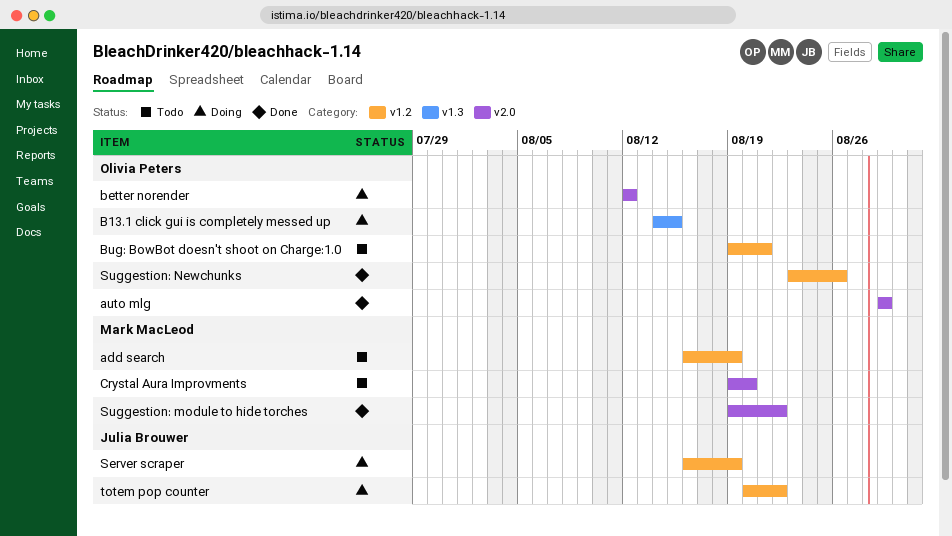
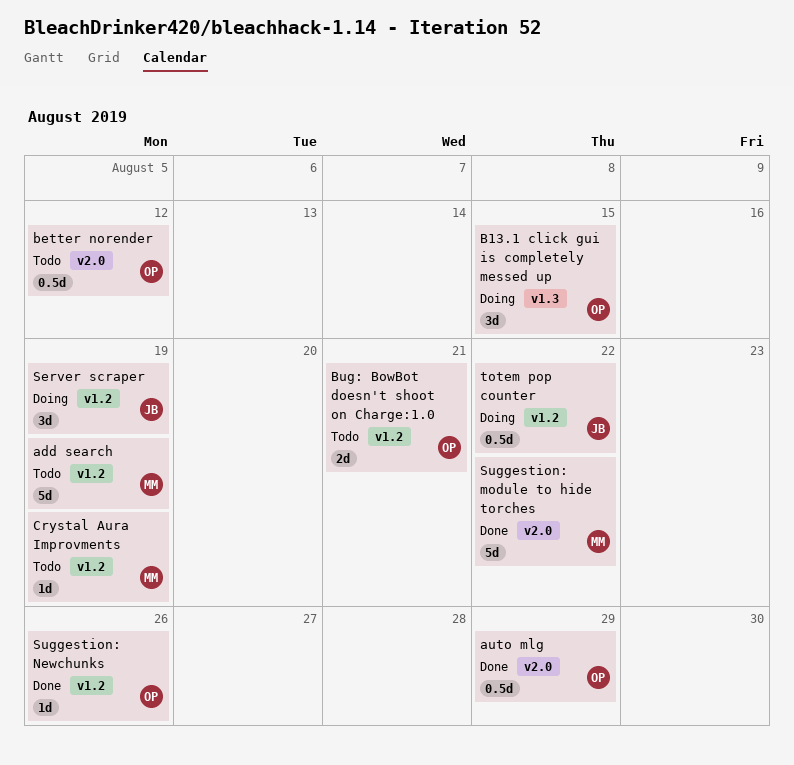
better norender, status: Doing -> Todo
Crystal Aura Improvments, label: v2.0 -> v1.2
Crystal Aura Improvments, due: Aug 20 -> Aug 19

